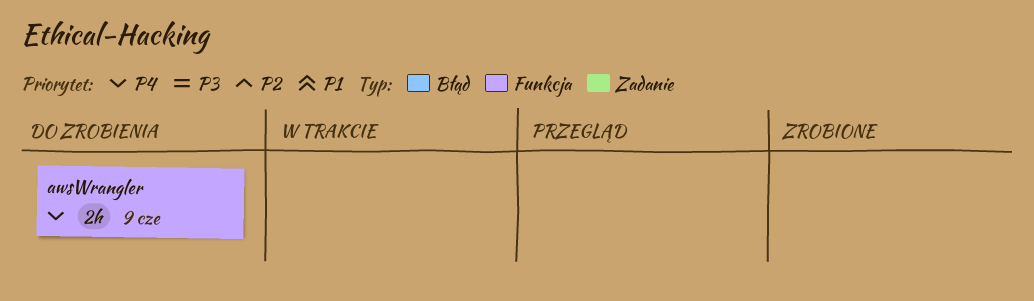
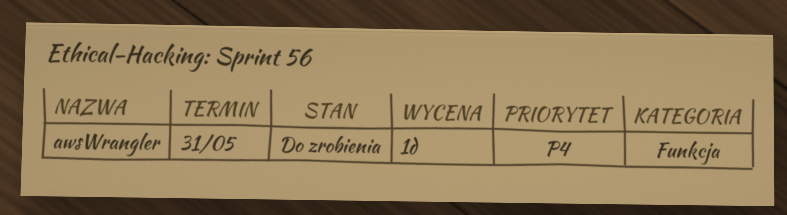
awsWrangler, estimate: 2h -> 1d
awsWrangler, due: Jun 9 -> May 31

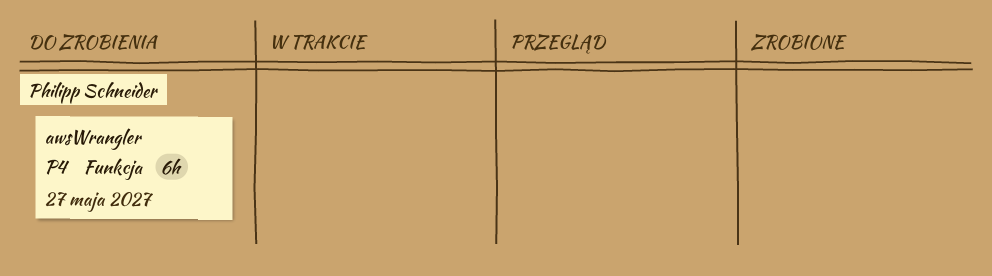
awsWrangler, estimate: 1d -> 6h
awsWrangler, due: May 31 -> May 27

